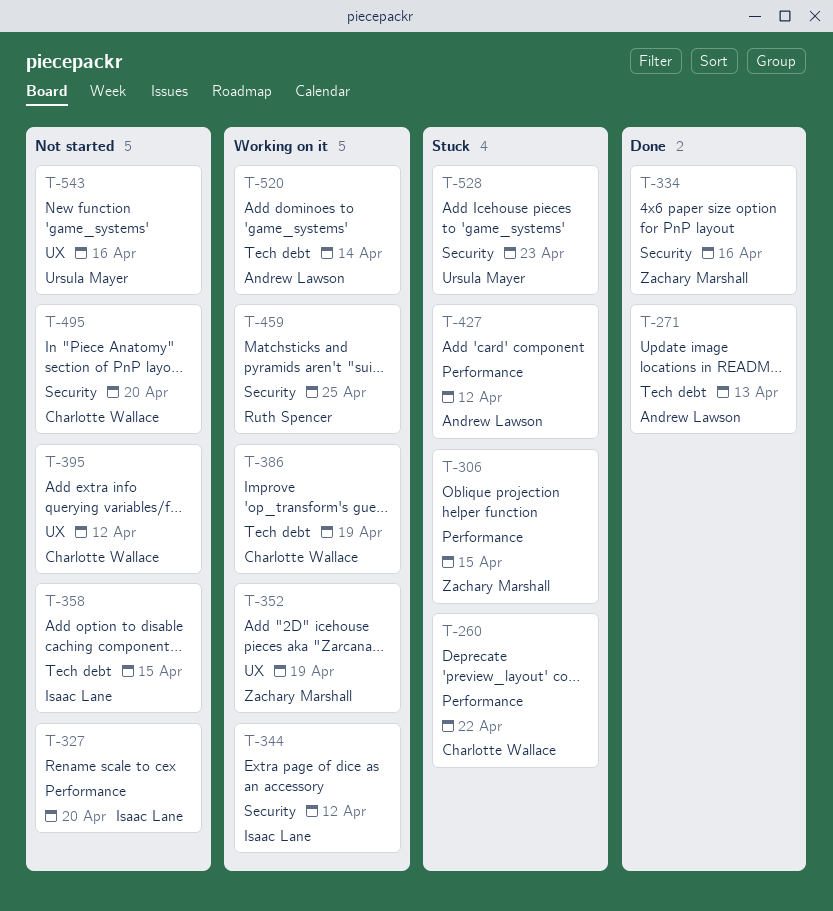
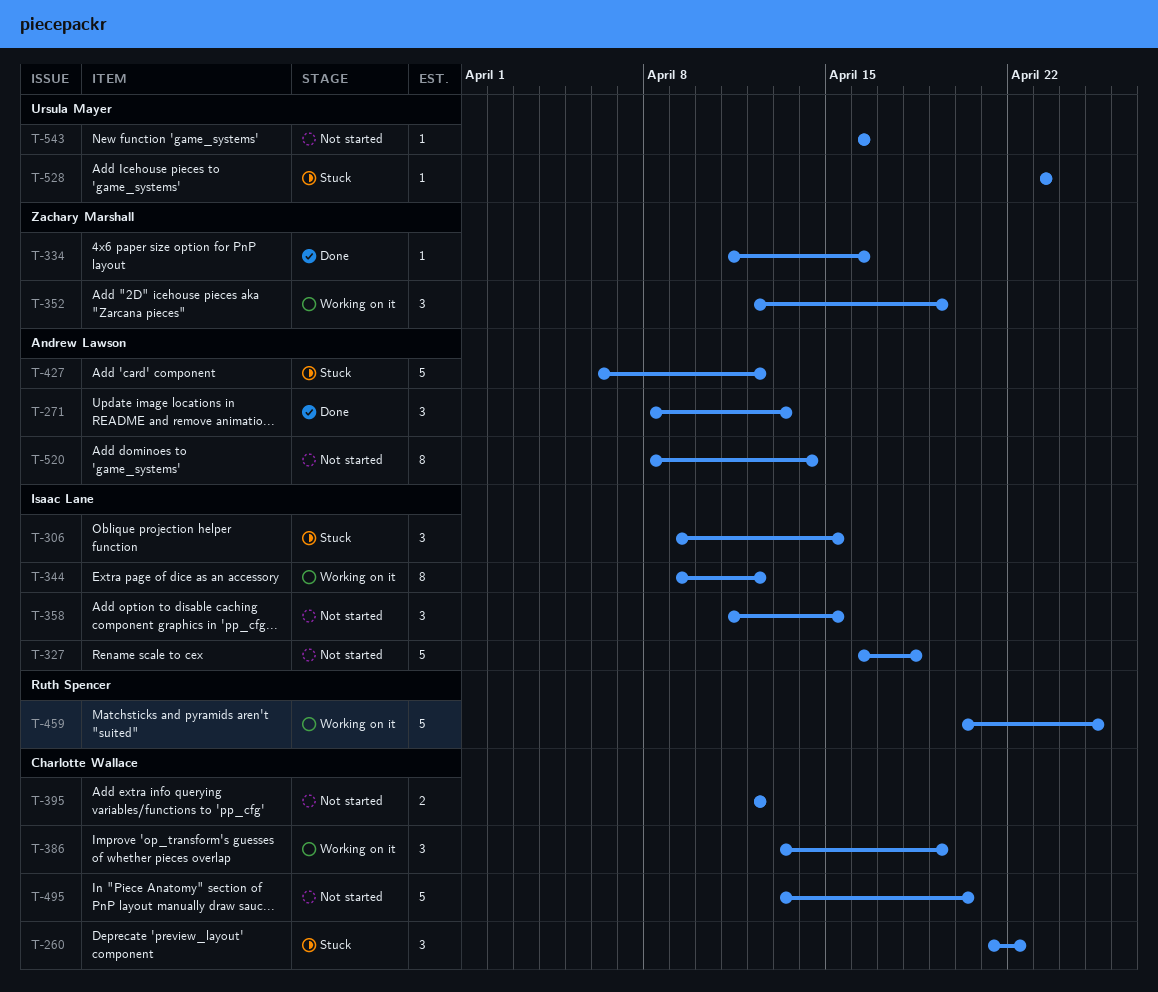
T-306, owner: Zachary Marshall -> Isaac Lane
T-327, due: Apr 20 -> Apr 18
T-520, status: Working on it -> Not started

